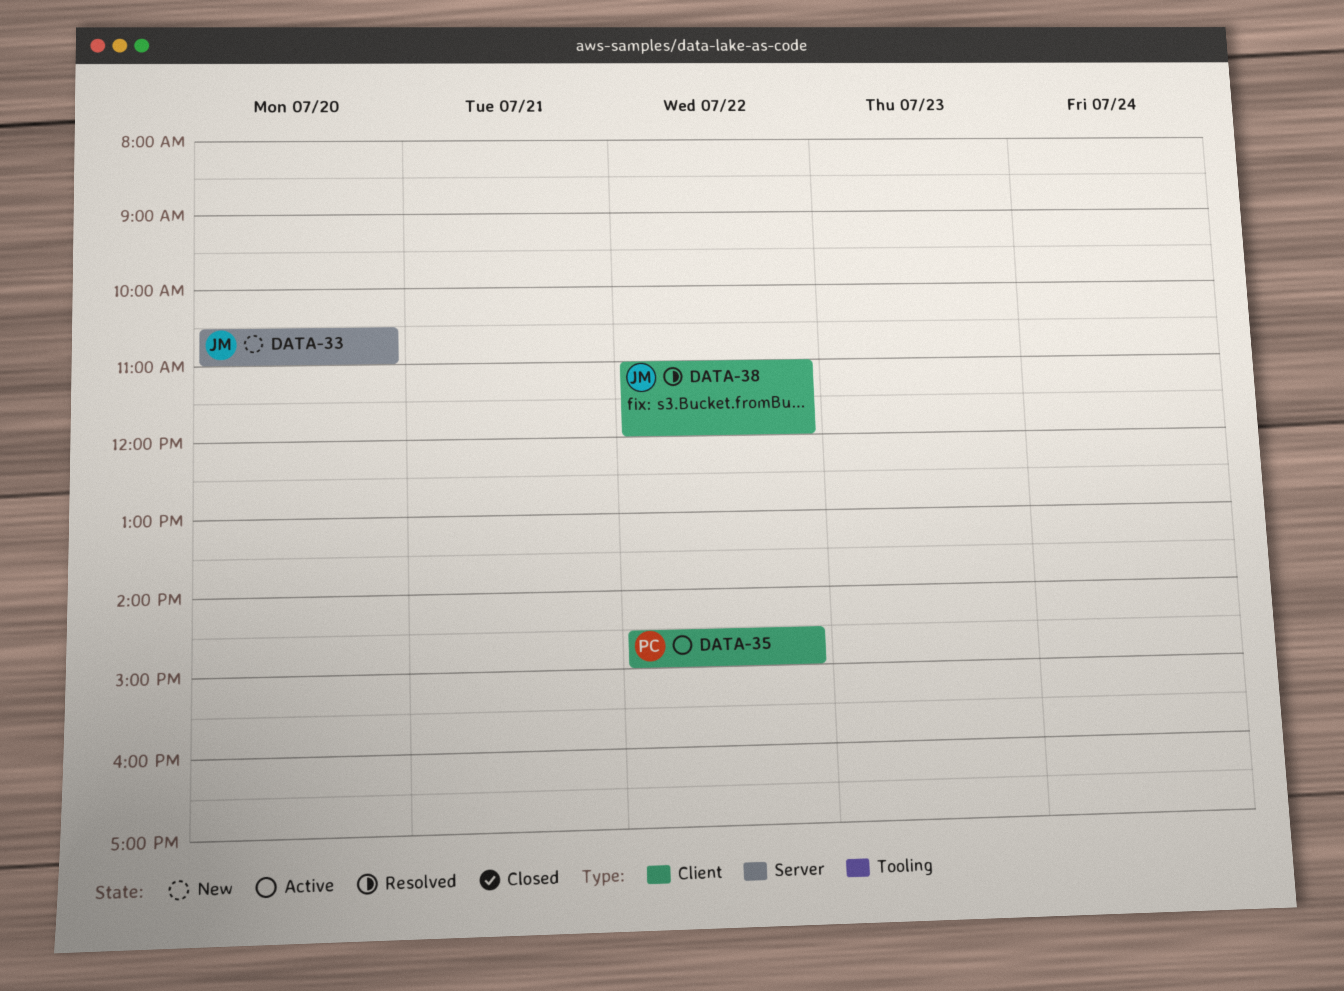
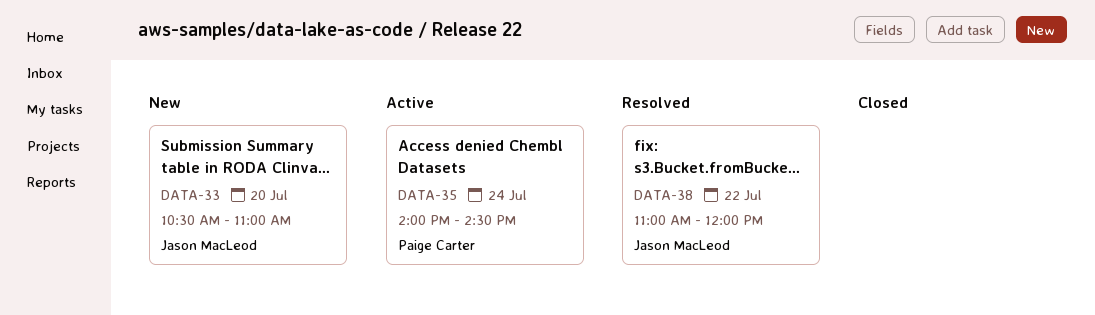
DATA-35, day: Jul 22 -> Jul 24
DATA-35, begins: 14:30 -> 14:00
DATA-35, ends: 15:00 -> 14:30

